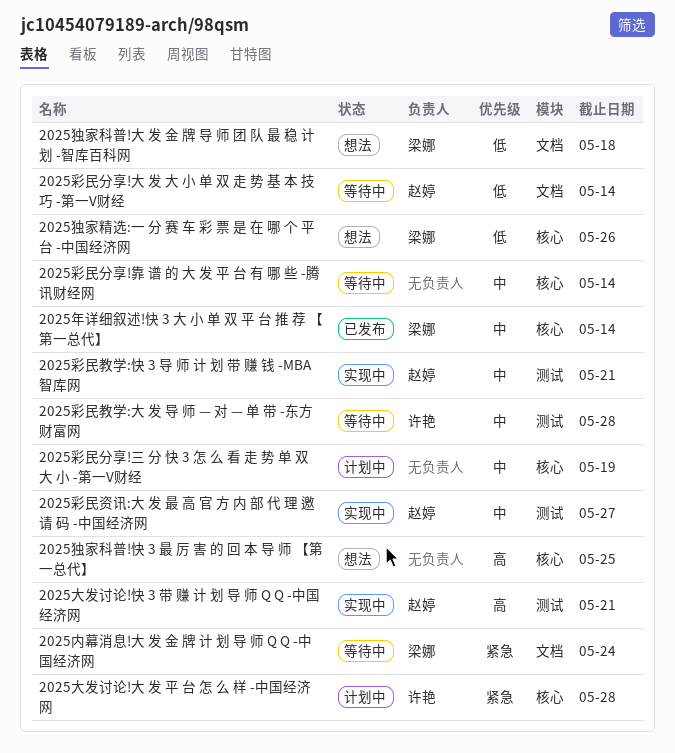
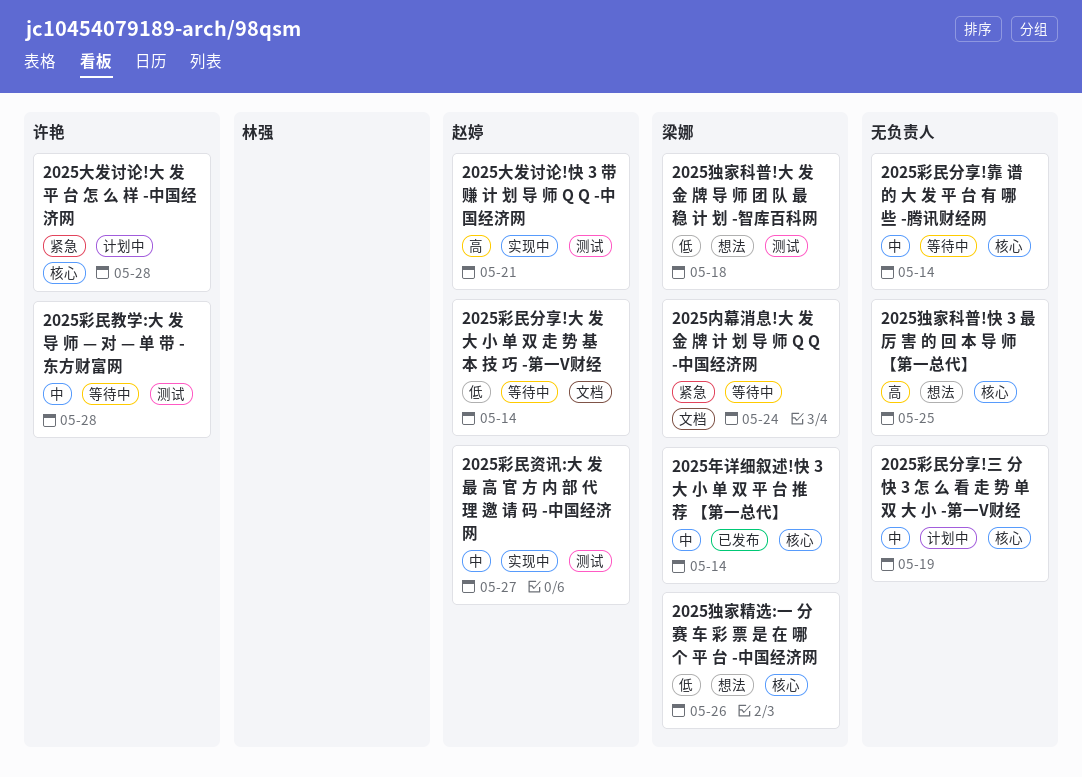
2025彩民教学:快 3 导 师 计 划 带 赚 钱 -MBA智库网: present -> none
2025独家科普!大 发 金 牌 导 师 团 队 最 稳 计 划 -智库百科网, label: 文档 -> 测试

